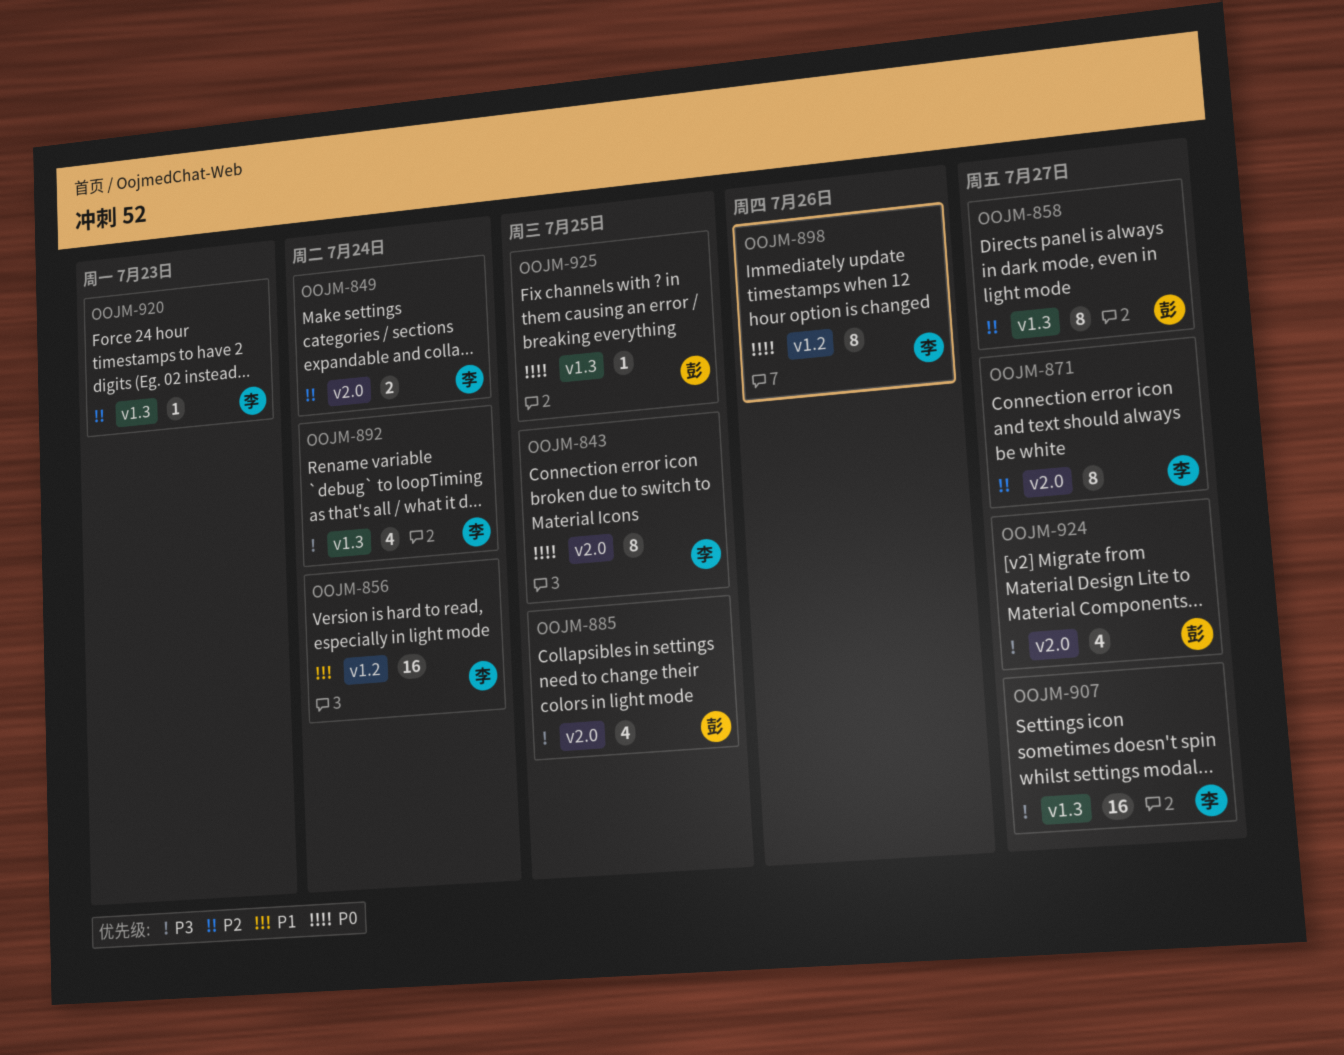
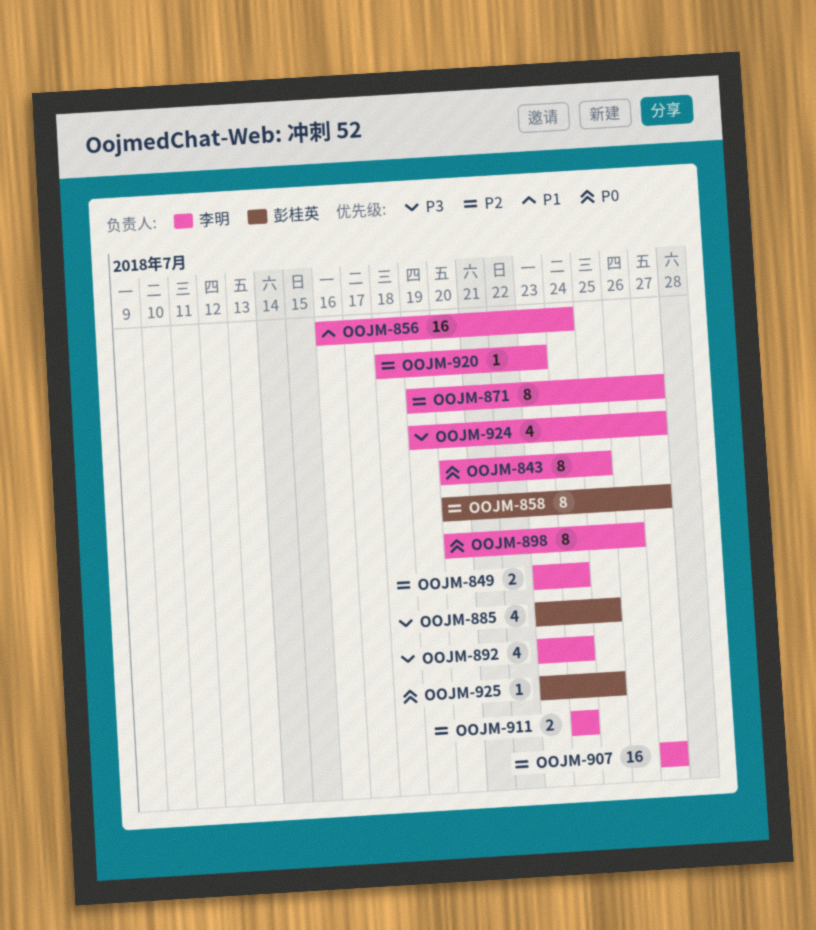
OOJM-907, priority: P3 -> P2
OOJM-911: none -> present
OOJM-924, owner: 彭桂英 -> 李明

